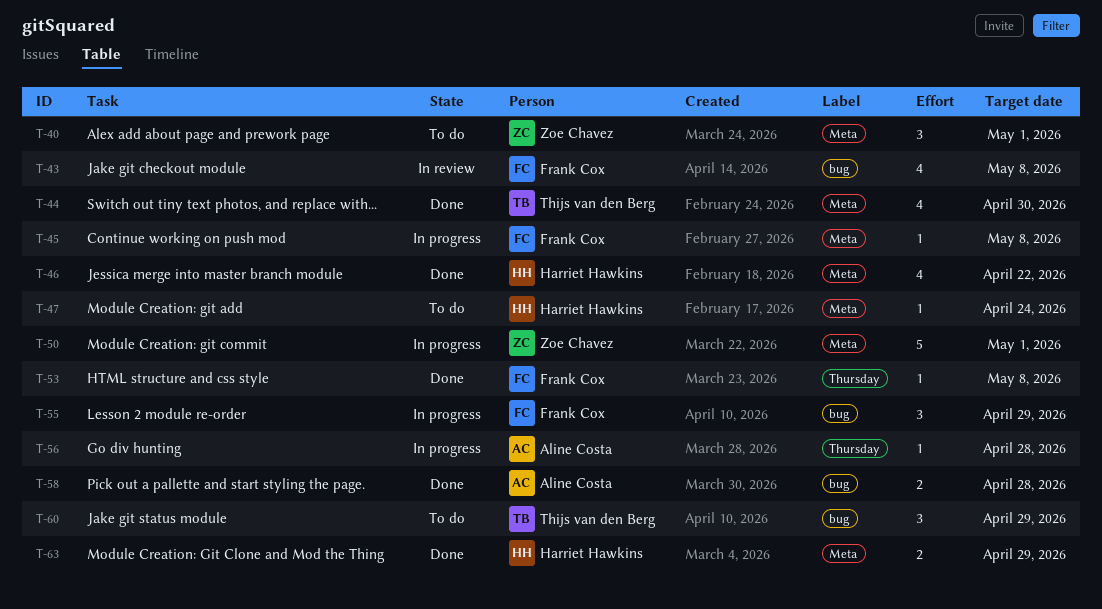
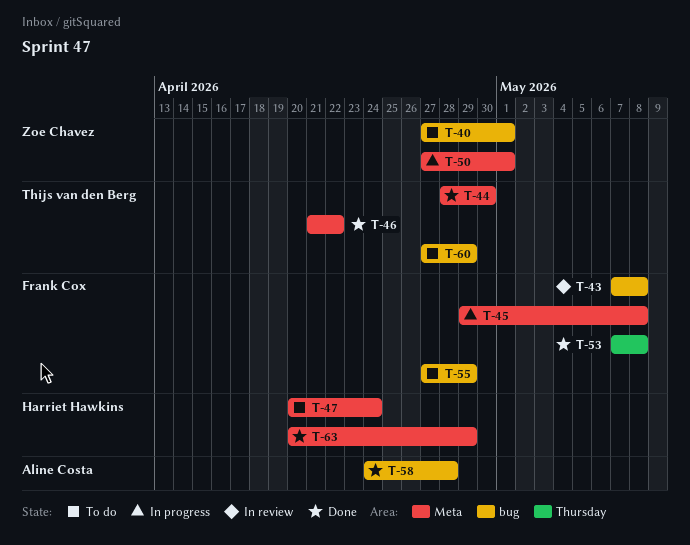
T-40, label: Meta -> bug
T-46, owner: Harriet Hawkins -> Thijs van den Berg
T-55, status: In progress -> To do
T-56: present -> none

